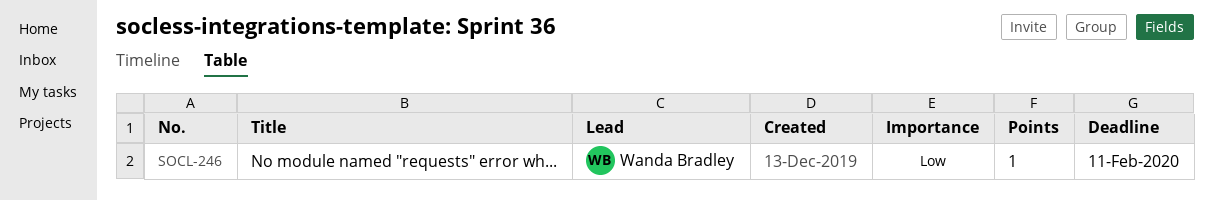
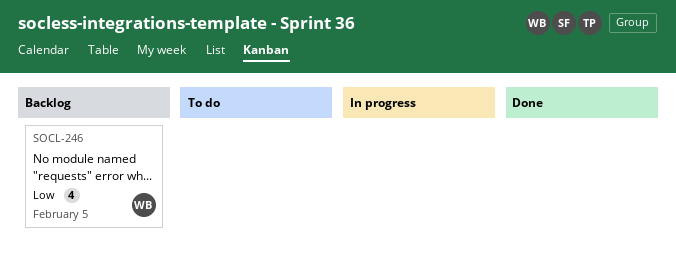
SOCL-246, estimate: 1 -> 4
SOCL-246, due: Feb 11 -> Feb 5

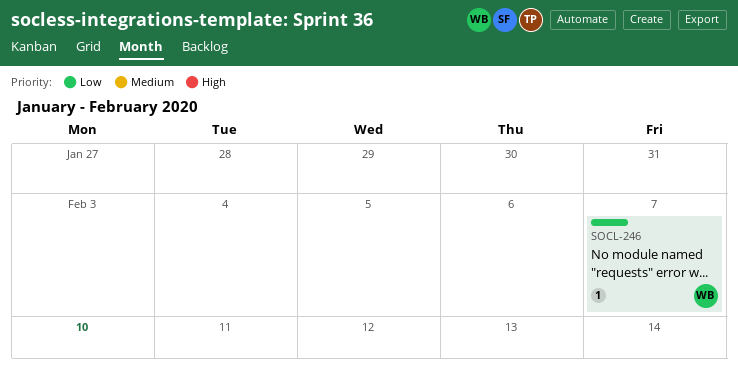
SOCL-246, estimate: 4 -> 1
SOCL-246, due: Feb 5 -> Feb 7

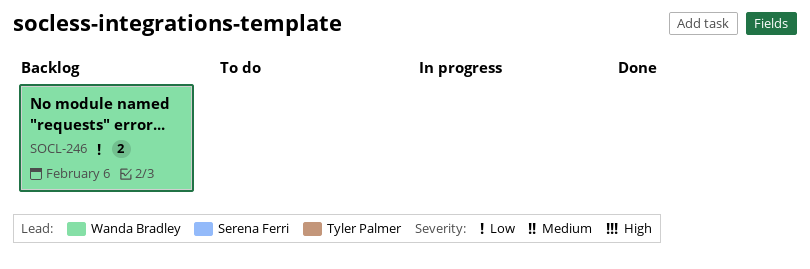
SOCL-246, estimate: 1 -> 2
SOCL-246, due: Feb 7 -> Feb 6

